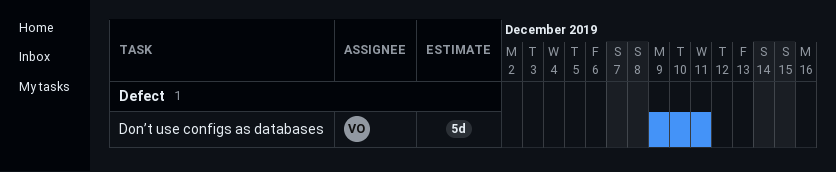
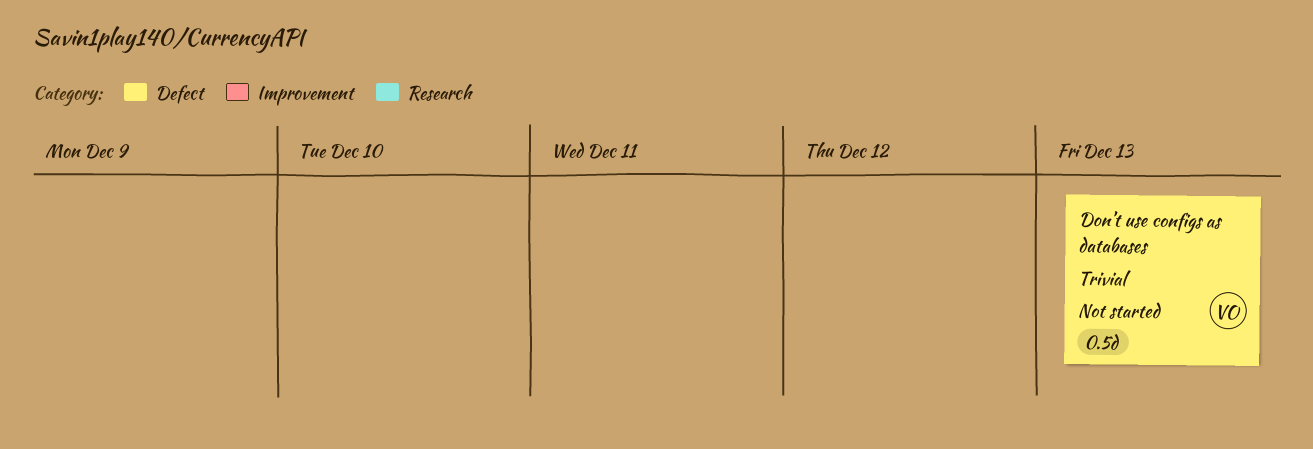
Don’t use configs as databases, estimate: 5d -> 0.5d
Don’t use configs as databases, due: Dec 11 -> Dec 13

